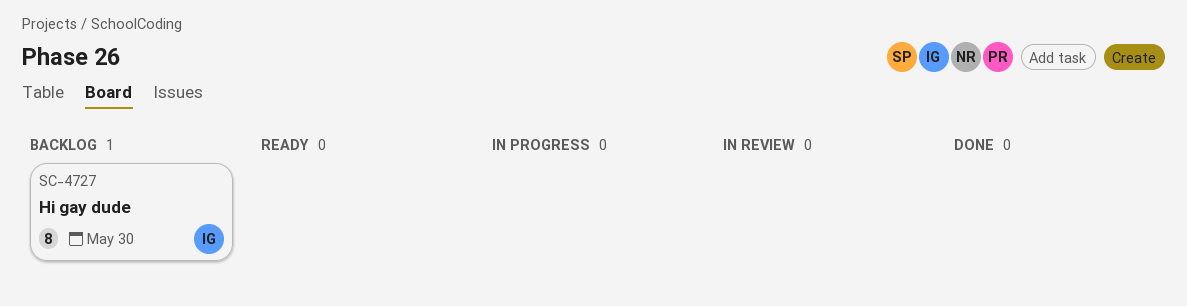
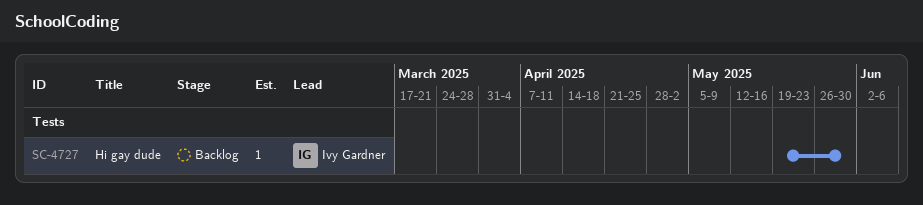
SC-4727, estimate: 8 -> 1

